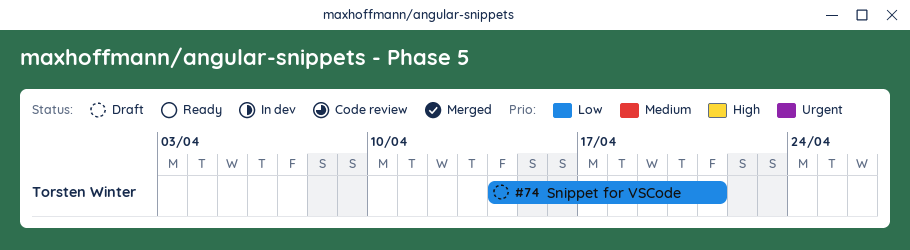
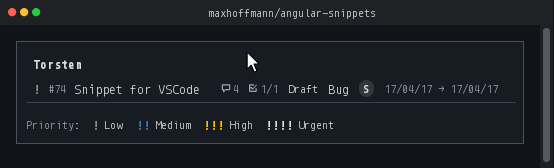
#74, start: Apr 14 -> Apr 17
#74, due: Apr 21 -> Apr 17

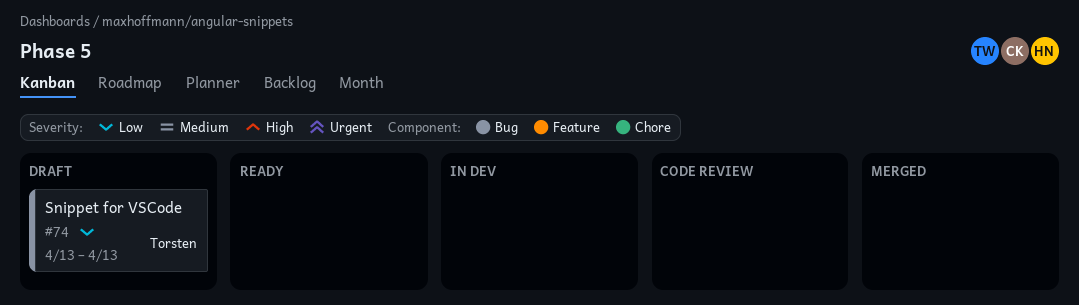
#74, start: Apr 17 -> Apr 13
#74, due: Apr 17 -> Apr 13

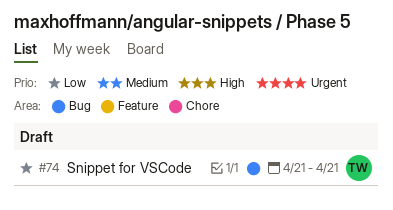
#74, start: Apr 13 -> Apr 21
#74, due: Apr 13 -> Apr 21

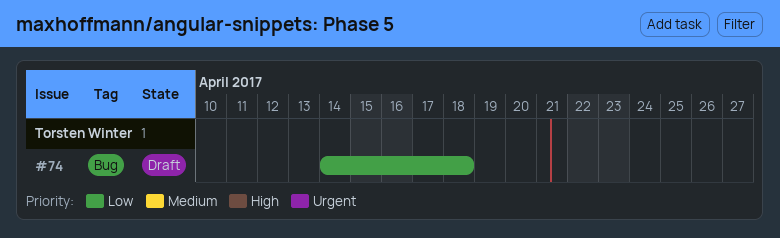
#74, start: Apr 21 -> Apr 14
#74, due: Apr 21 -> Apr 18

